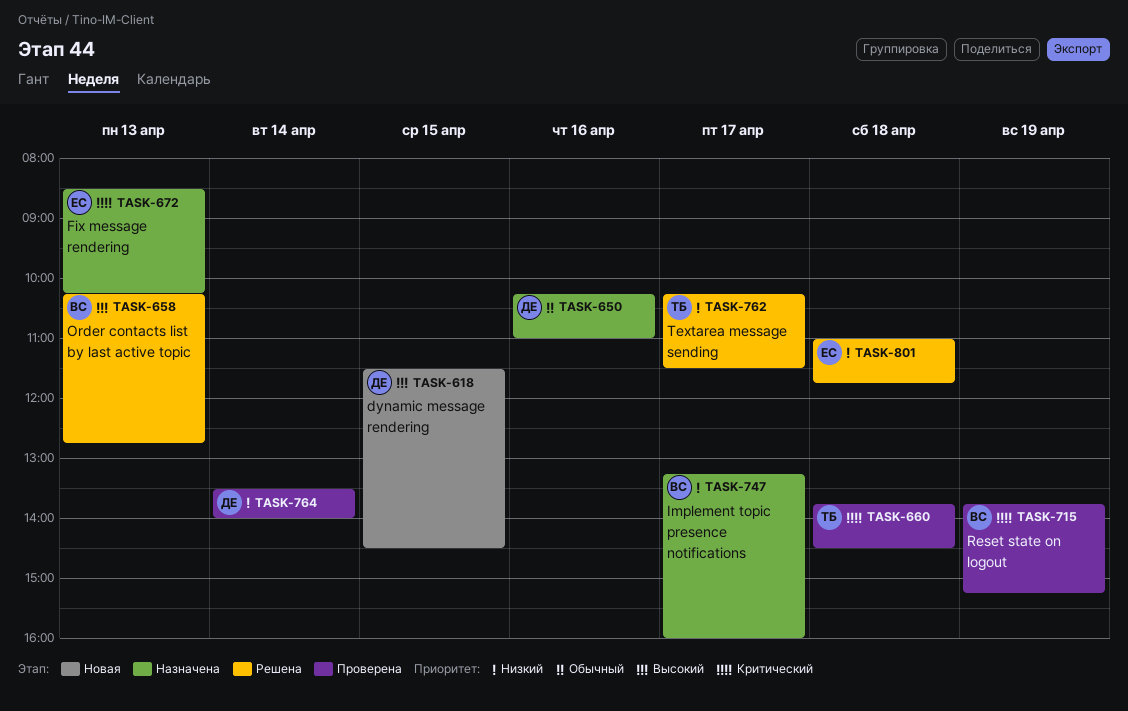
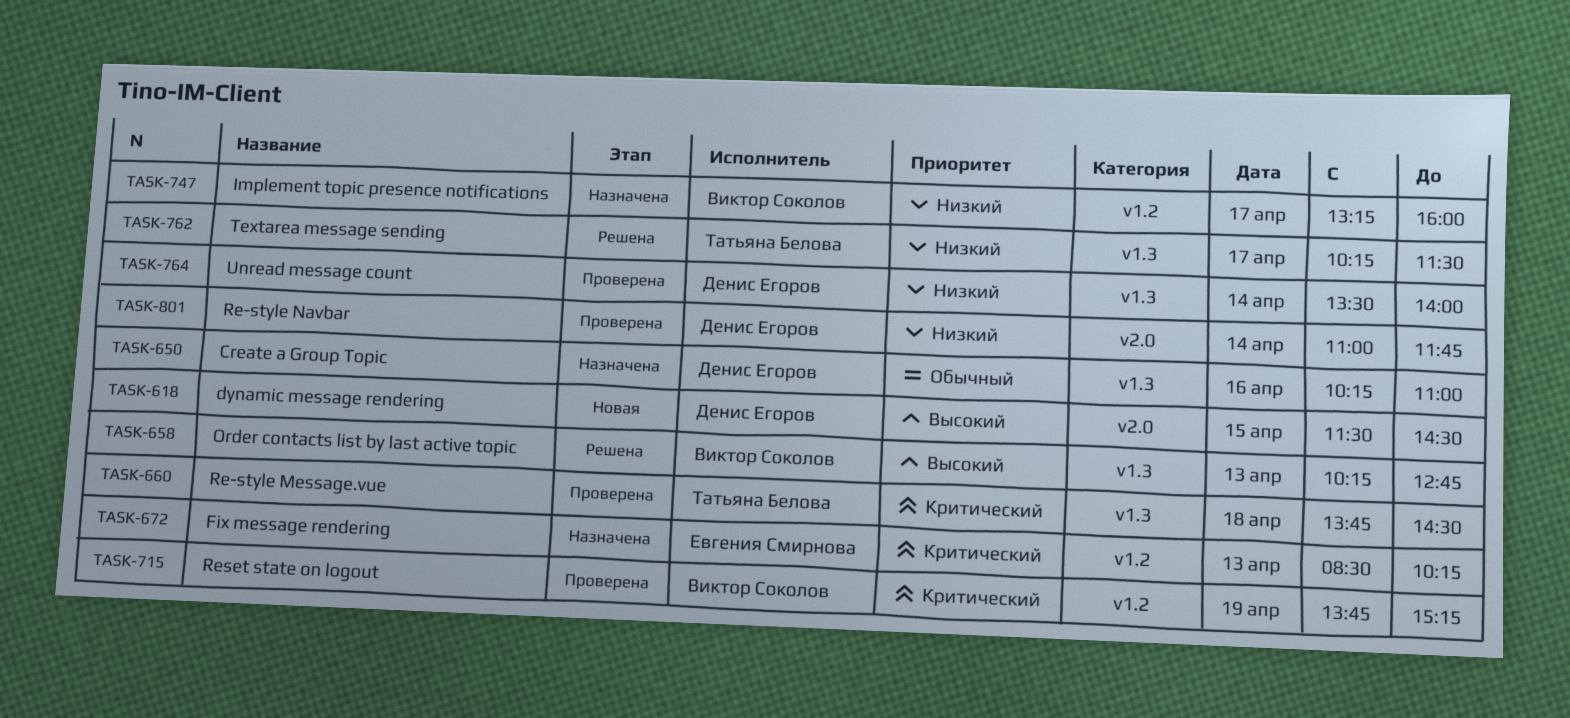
TASK-801, status: Решена -> Проверена
TASK-801, owner: Евгения Смирнова -> Денис Егоров
TASK-801, day: Apr 18 -> Apr 14

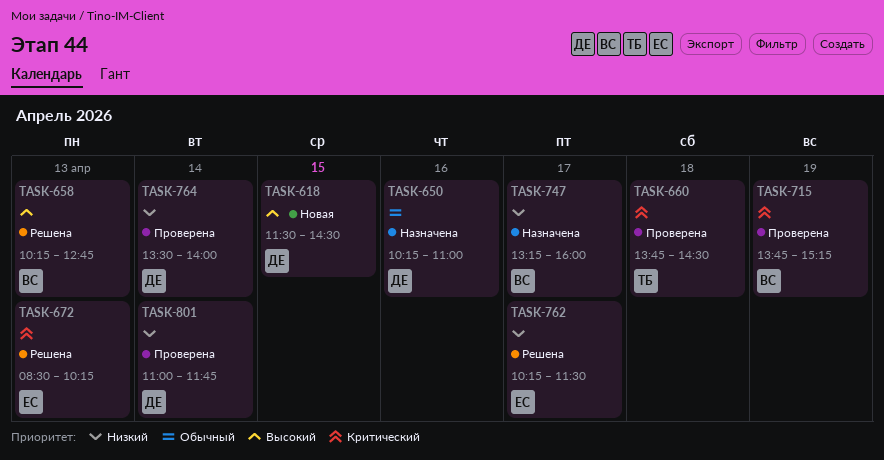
TASK-672, status: Назначена -> Решена
TASK-762, owner: Татьяна Белова -> Евгения Смирнова

